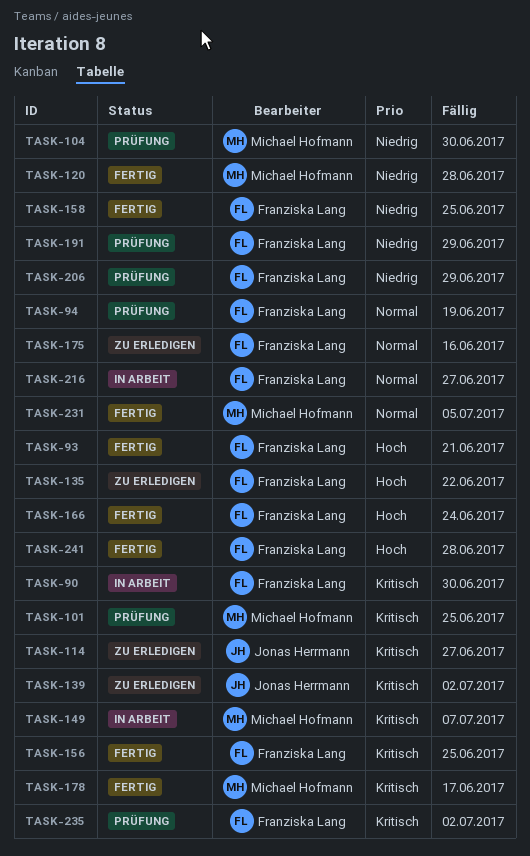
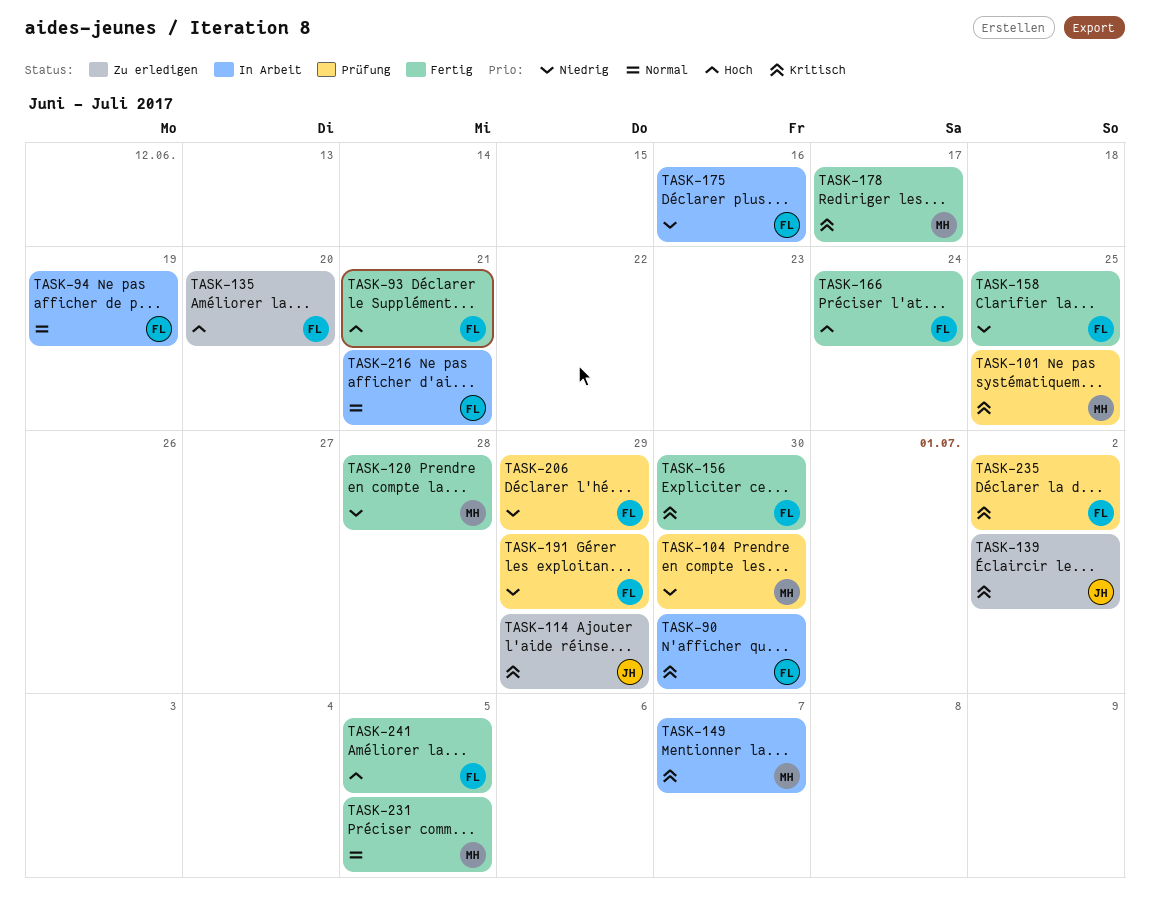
TASK-94, status: Prüfung -> In Arbeit
TASK-114, due: Jun 27 -> Jun 29
TASK-135, due: Jun 22 -> Jun 20
TASK-156, due: Jun 25 -> Jun 30
TASK-175, status: Zu erledigen -> In Arbeit
TASK-175, priority: Normal -> Niedrig
TASK-216, due: Jun 27 -> Jun 21
TASK-241, due: Jun 28 -> Jul 5

